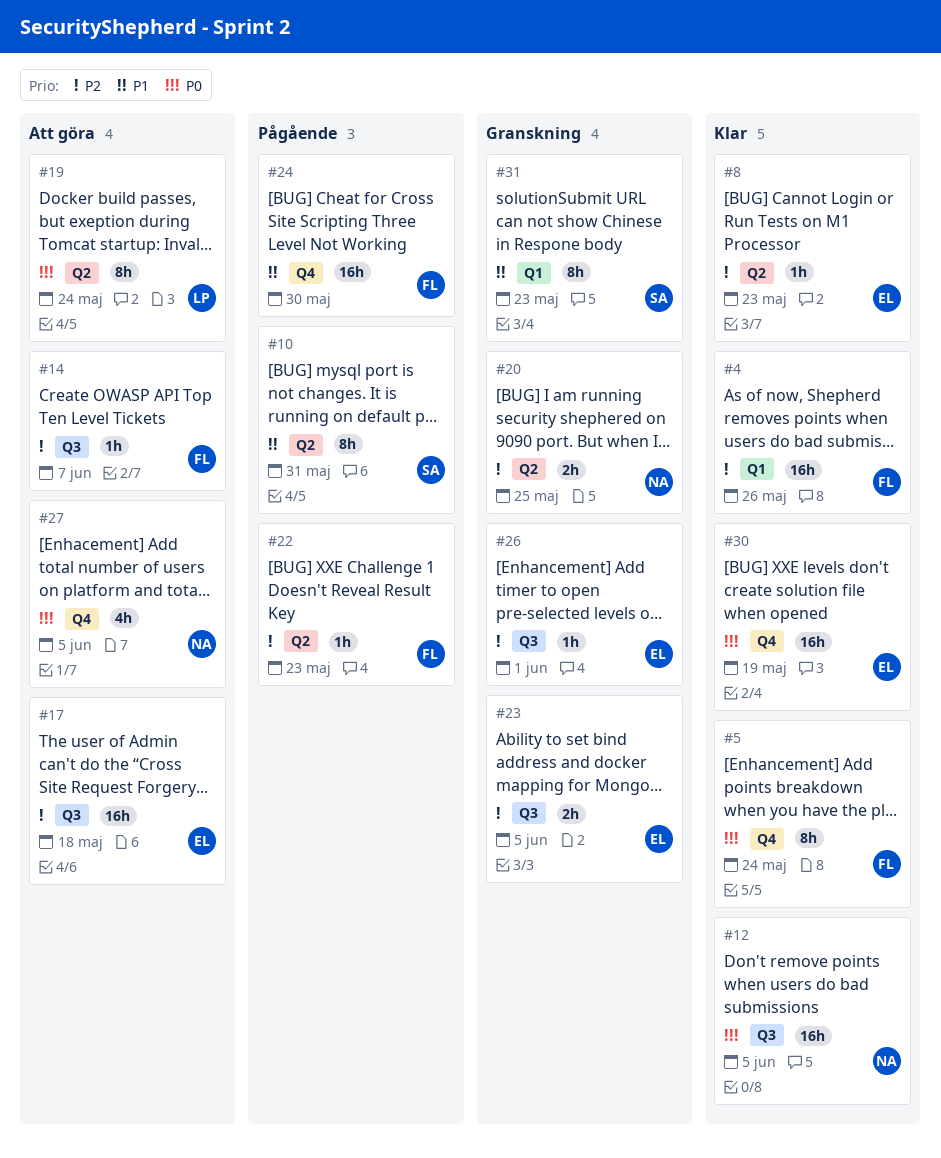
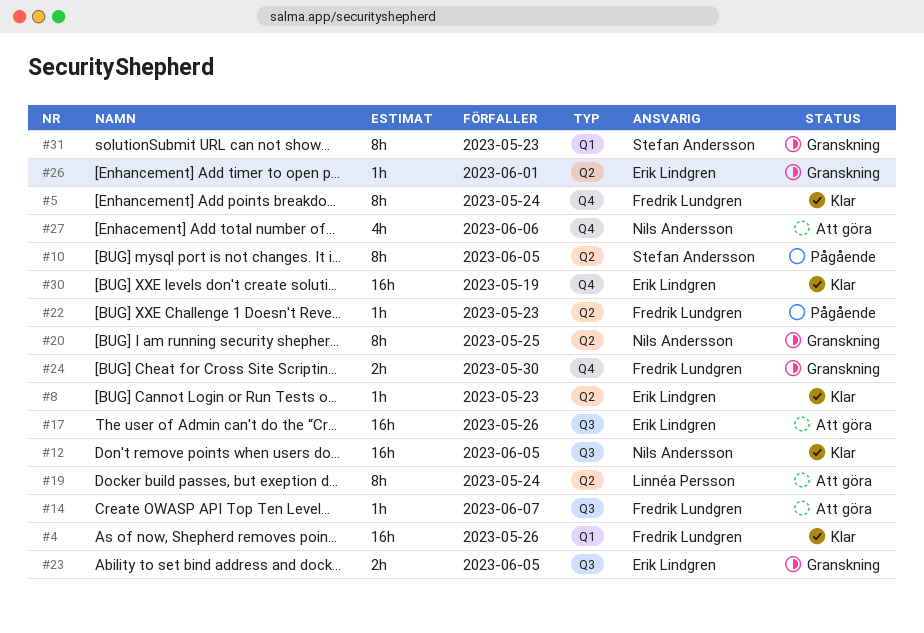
#10, due: May 31 -> Jun 5
#17, due: May 18 -> May 26
#20, estimate: 2h -> 8h
#24, status: Pågående -> Granskning
#24, estimate: 16h -> 2h
#26, label: Q3 -> Q2
#27, due: Jun 5 -> Jun 6

